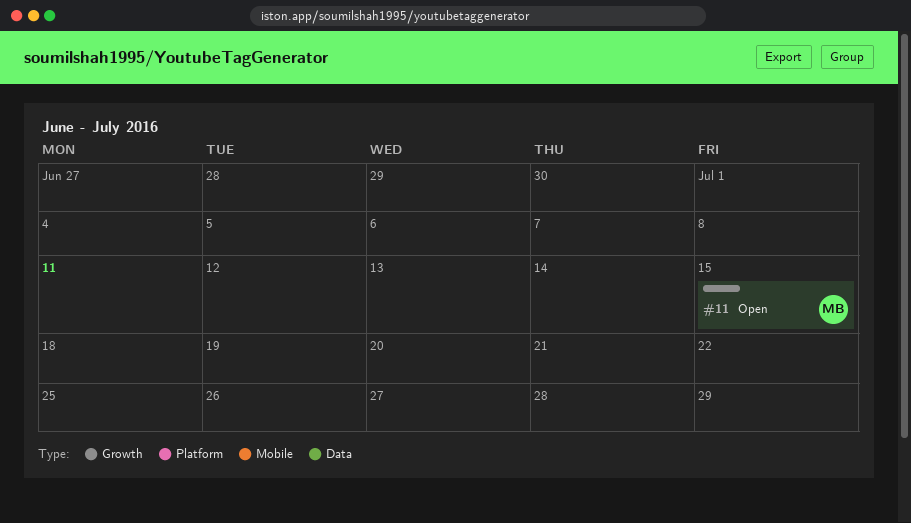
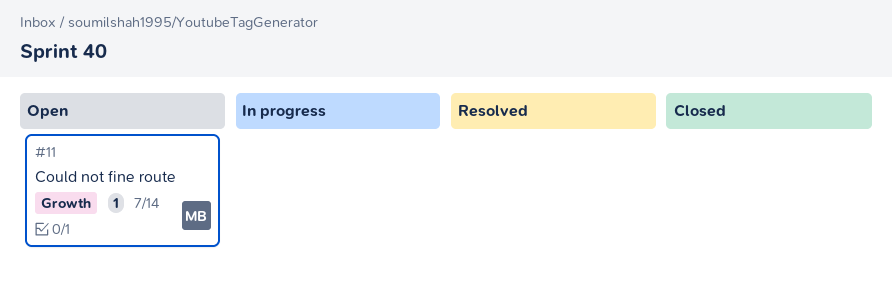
#11, due: Jul 15 -> Jul 14

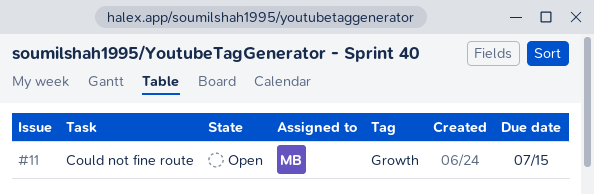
#11, due: Jul 14 -> Jul 15

